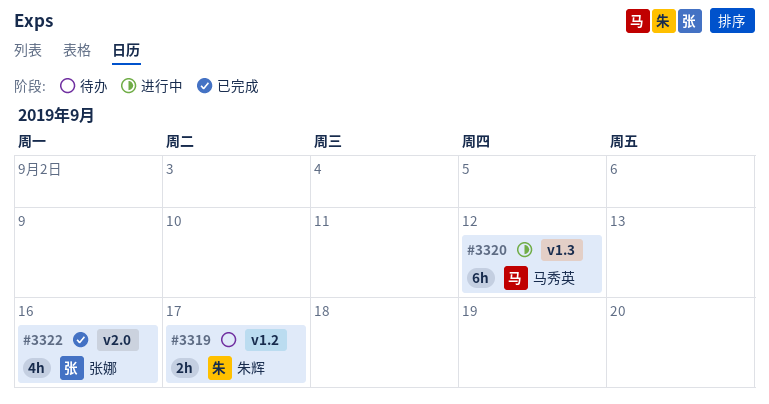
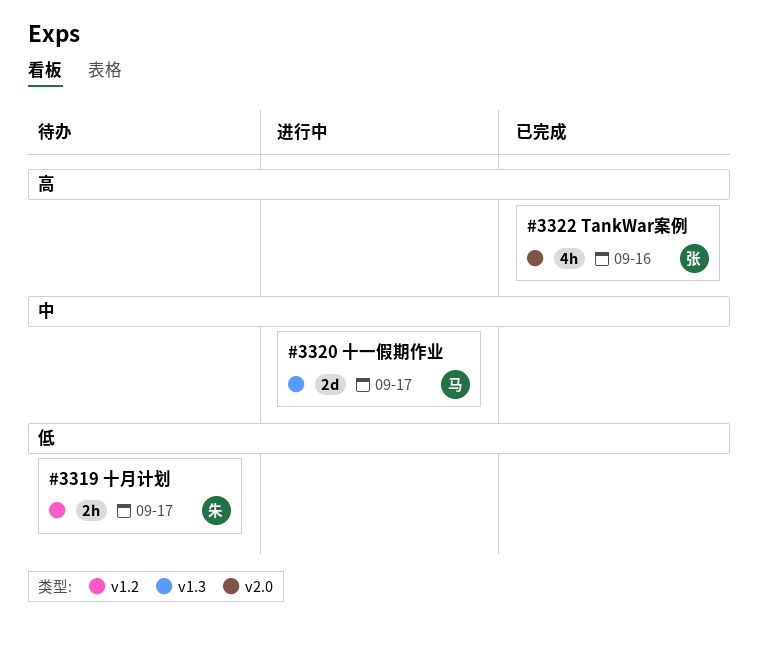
#3320, estimate: 6h -> 2d
#3320, due: Sep 12 -> Sep 17

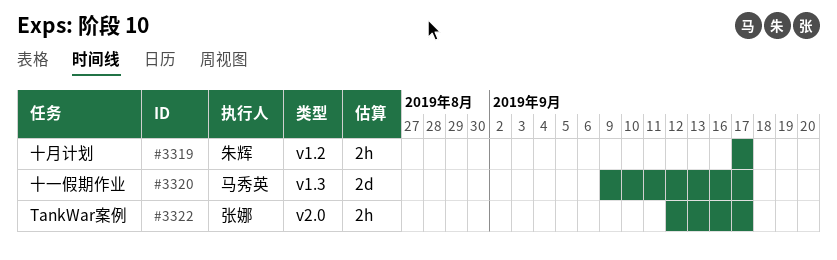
#3322, estimate: 4h -> 2h
#3322, due: Sep 16 -> Sep 17

